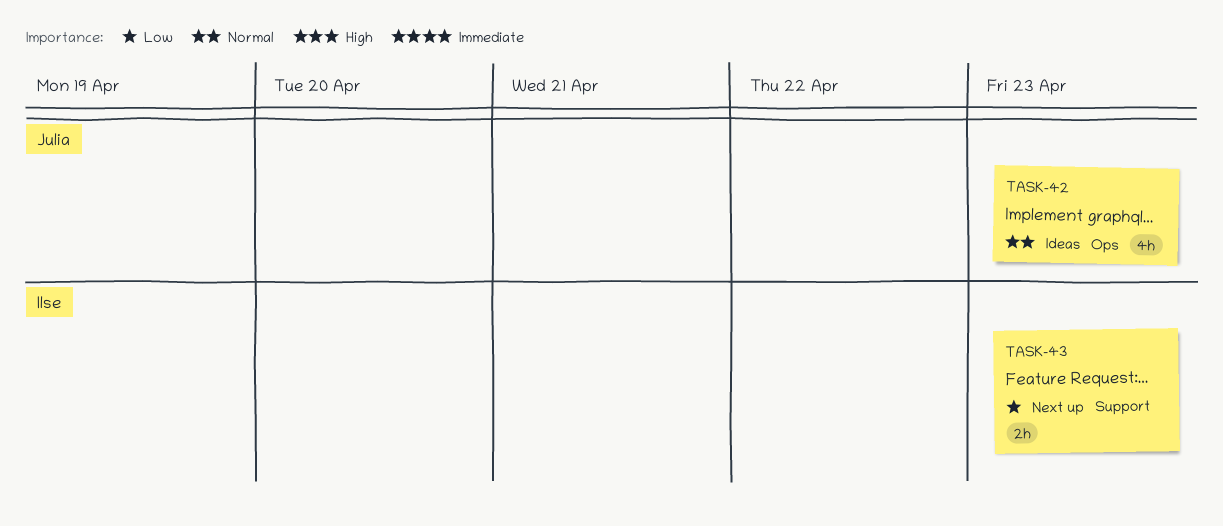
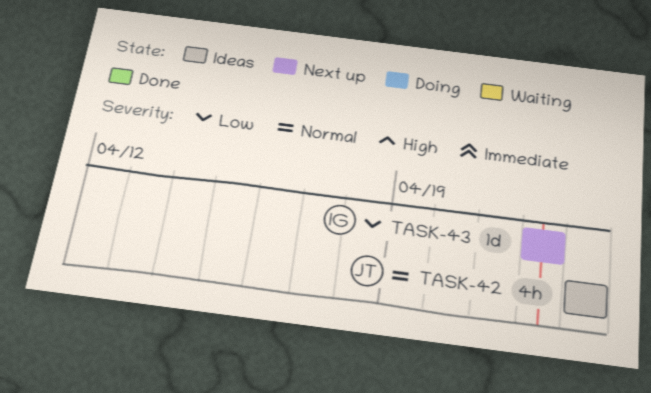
TASK-43, estimate: 2h -> 1d
TASK-43, due: Apr 23 -> Apr 22

